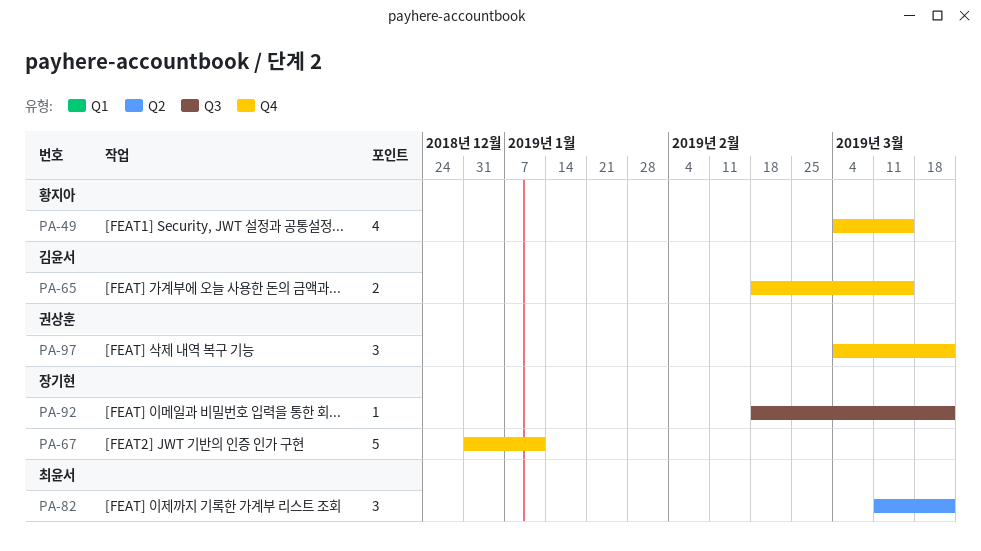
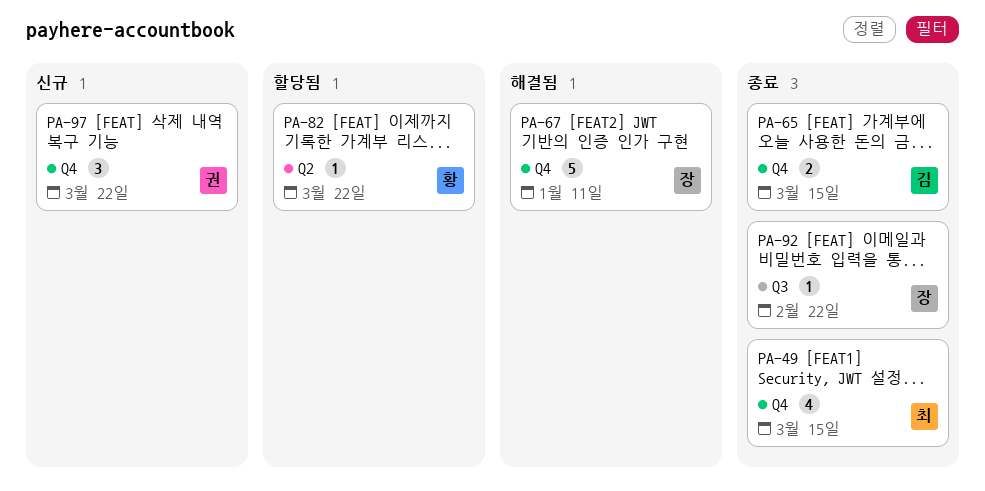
PA-49, owner: 황지아 -> 최윤서
PA-82, owner: 최윤서 -> 황지아
PA-82, estimate: 3 -> 1
PA-92, due: Mar 22 -> Feb 22

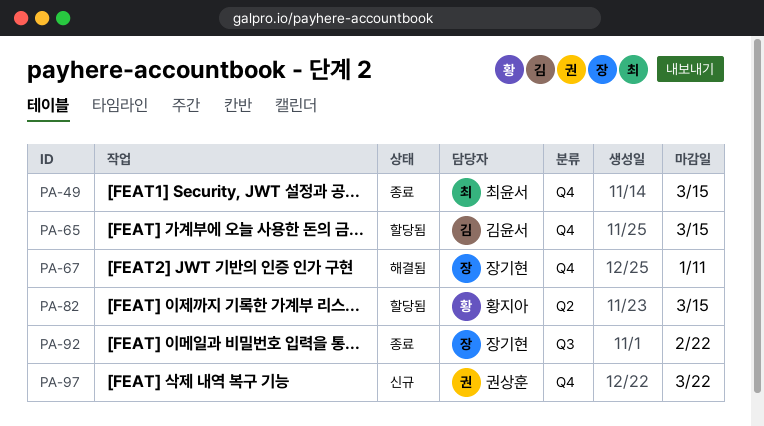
PA-65, status: 종료 -> 할당됨
PA-82, due: Mar 22 -> Mar 15

